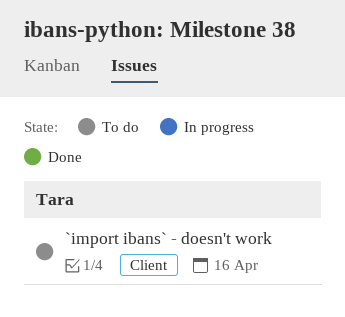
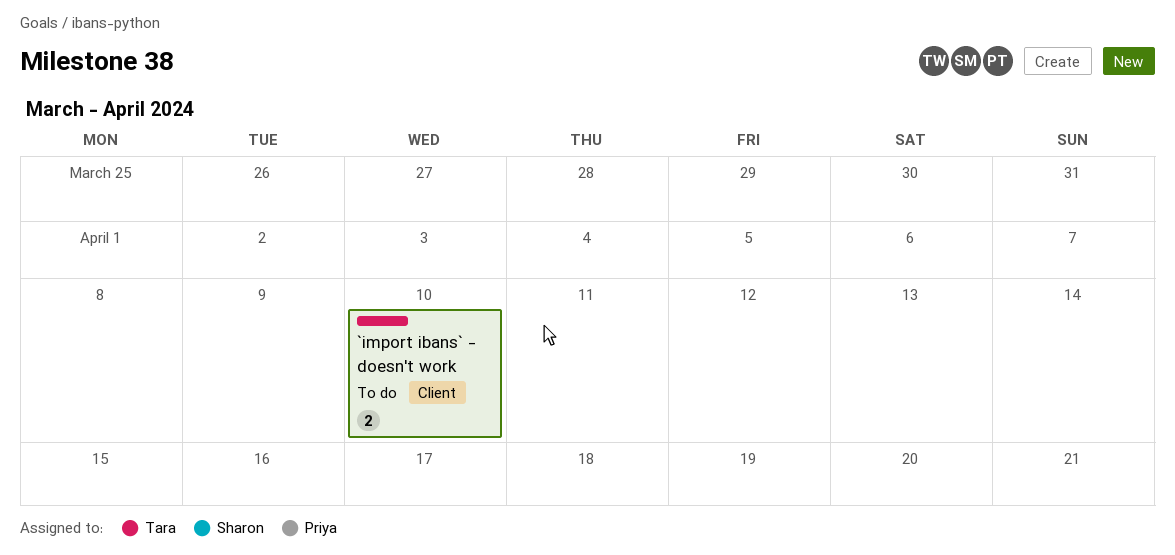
`import ibans` - doesn't work, due: Apr 16 -> Apr 10

